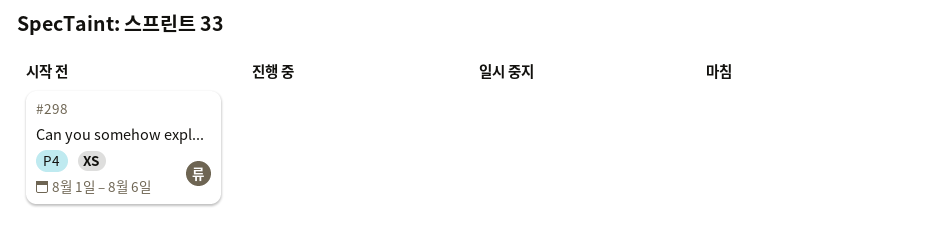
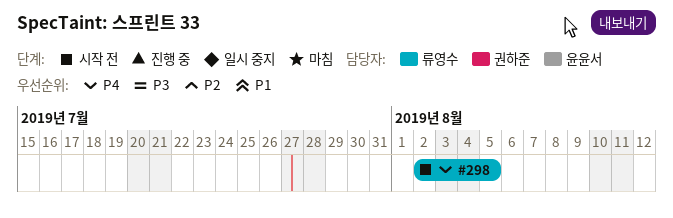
#298, start: Aug 1 -> Aug 2
#298, due: Aug 6 -> Aug 5

